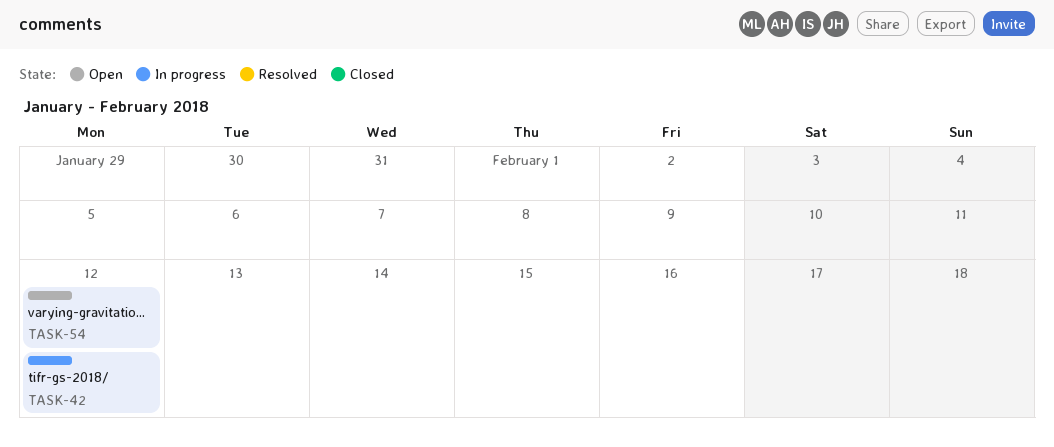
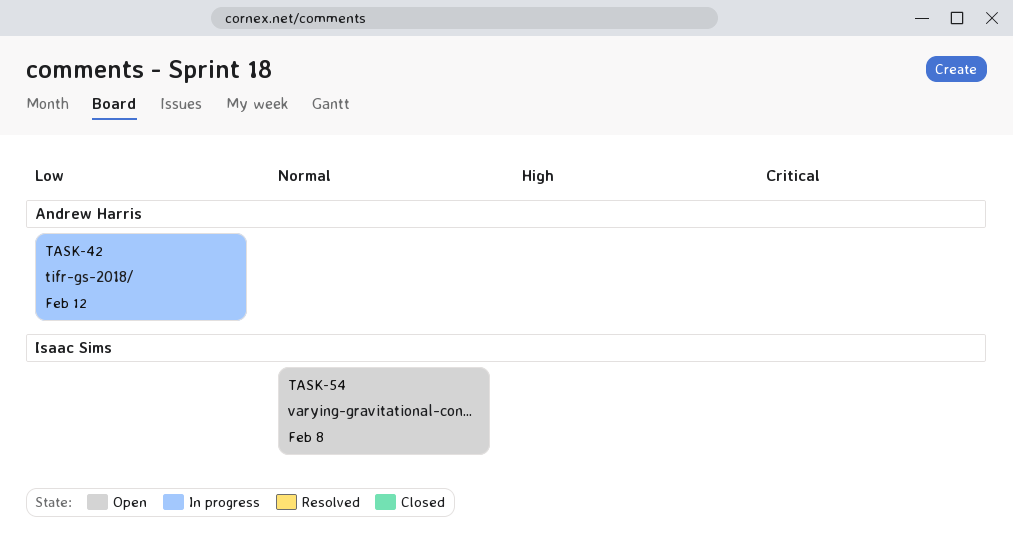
TASK-54, due: Feb 12 -> Feb 8

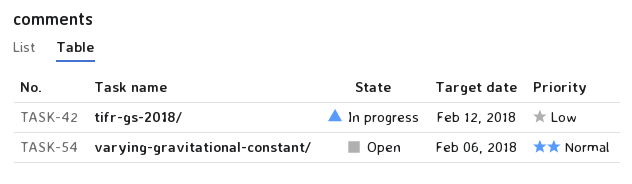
TASK-54, due: Feb 8 -> Feb 6

